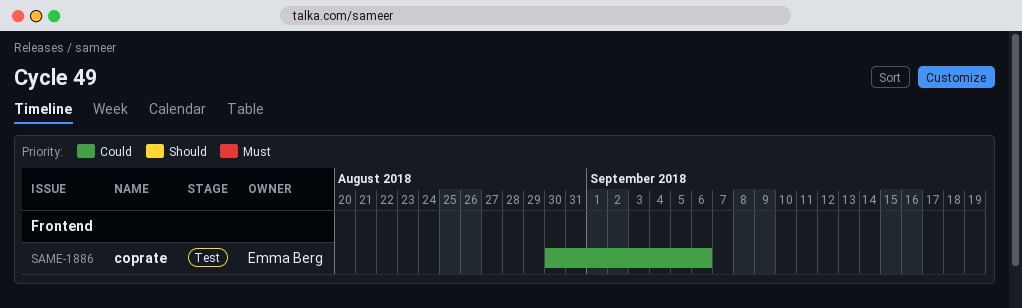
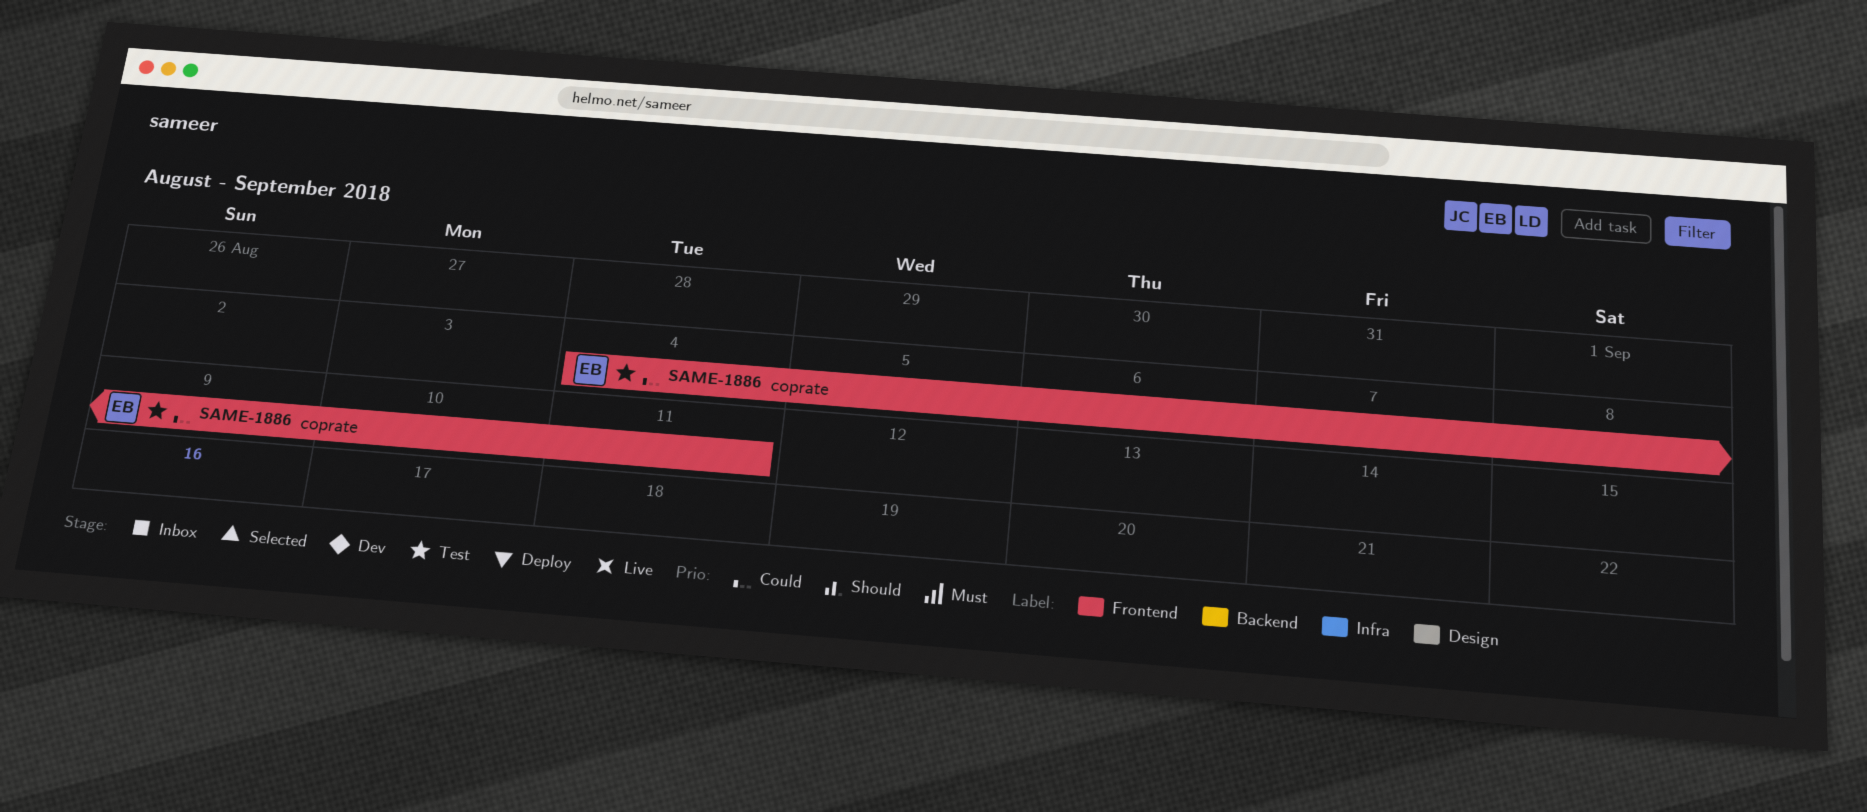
SAME-1886, start: Aug 30 -> Sep 4
SAME-1886, due: Sep 6 -> Sep 11

